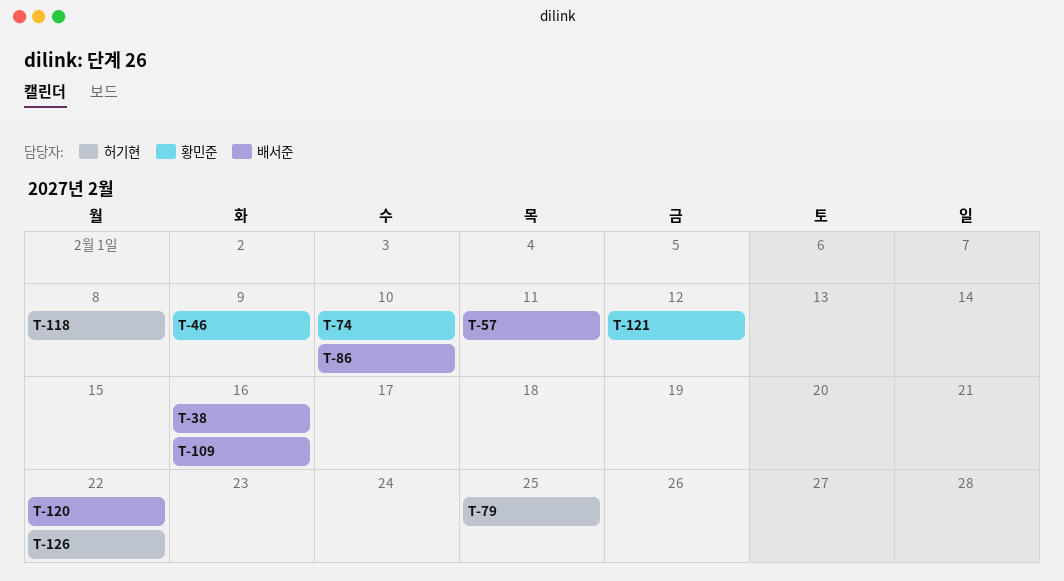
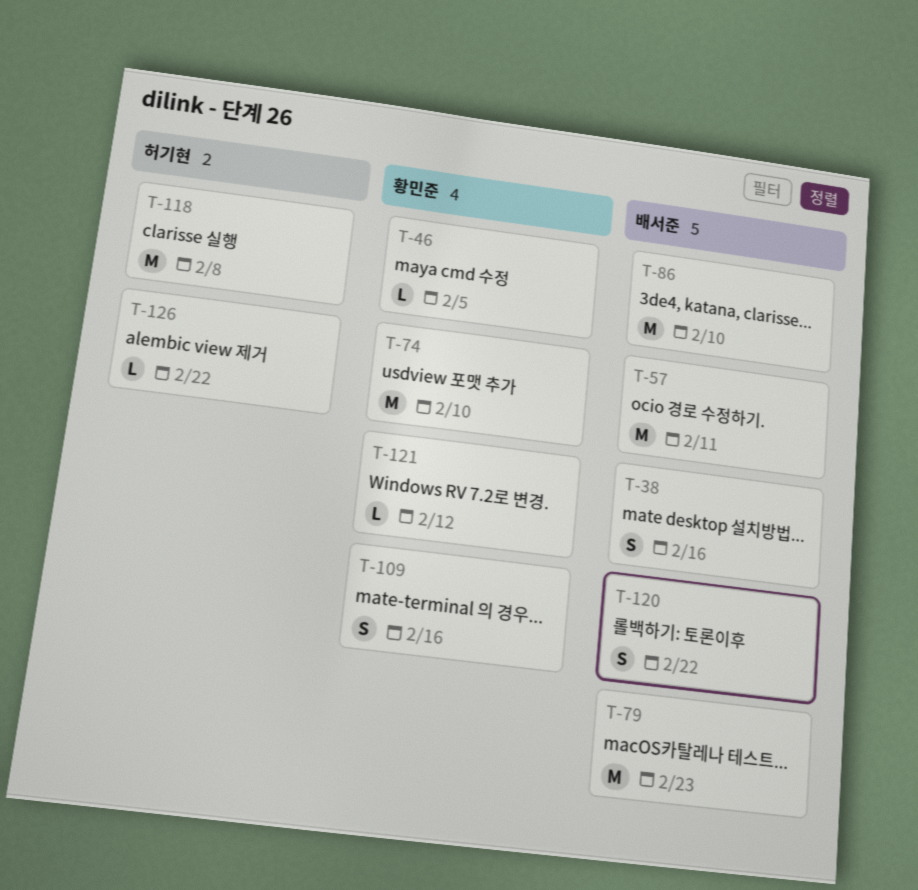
T-46, due: Feb 9 -> Feb 5
T-79, owner: 허기현 -> 배서준
T-79, due: Feb 25 -> Feb 23
T-109, owner: 배서준 -> 황민준

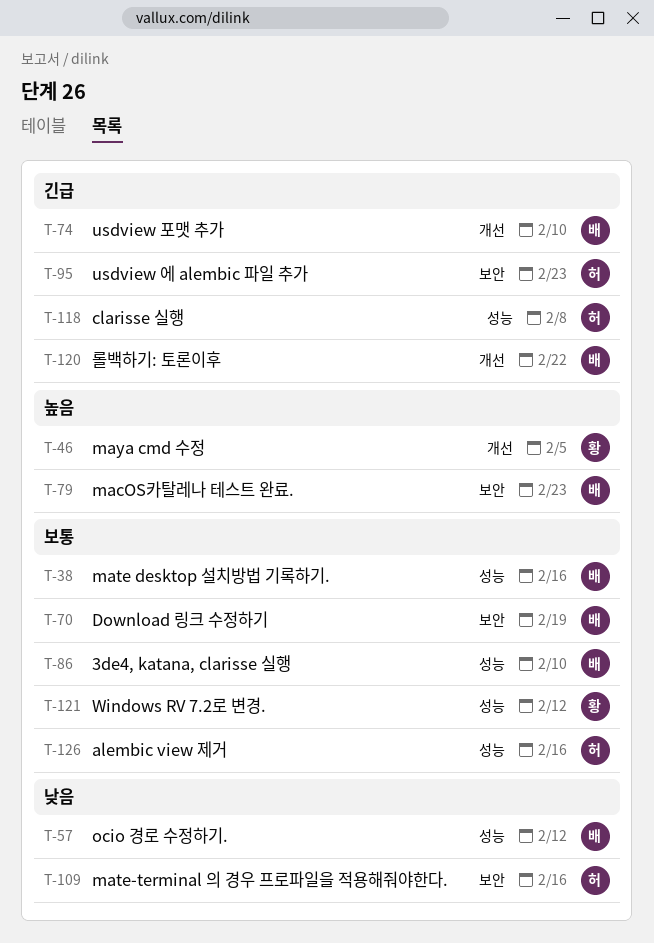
T-57, due: Feb 11 -> Feb 12
T-70: none -> present
T-74, owner: 황민준 -> 배서준
T-95: none -> present
T-109, owner: 황민준 -> 허기현
T-126, due: Feb 22 -> Feb 16

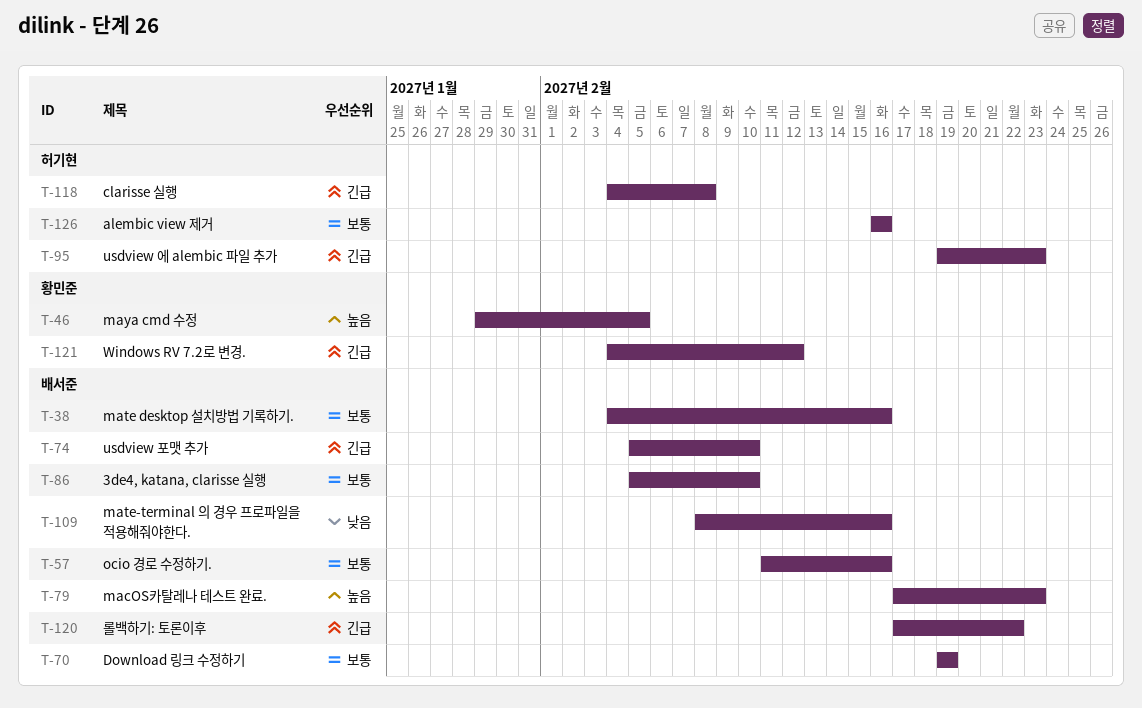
T-57, priority: 낮음 -> 보통
T-57, due: Feb 12 -> Feb 16
T-109, owner: 허기현 -> 배서준
T-121, priority: 보통 -> 긴급

